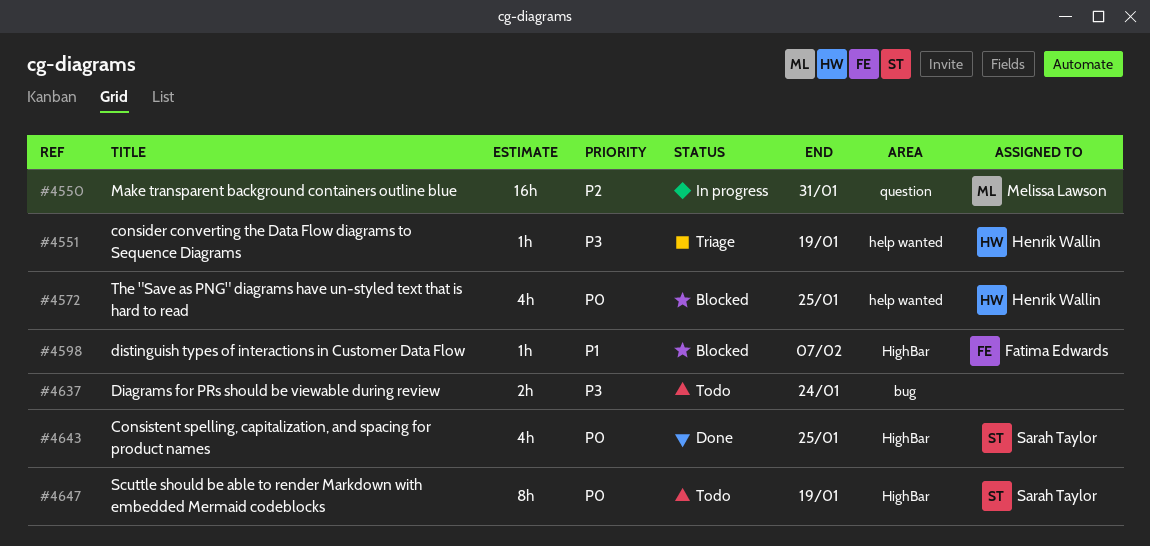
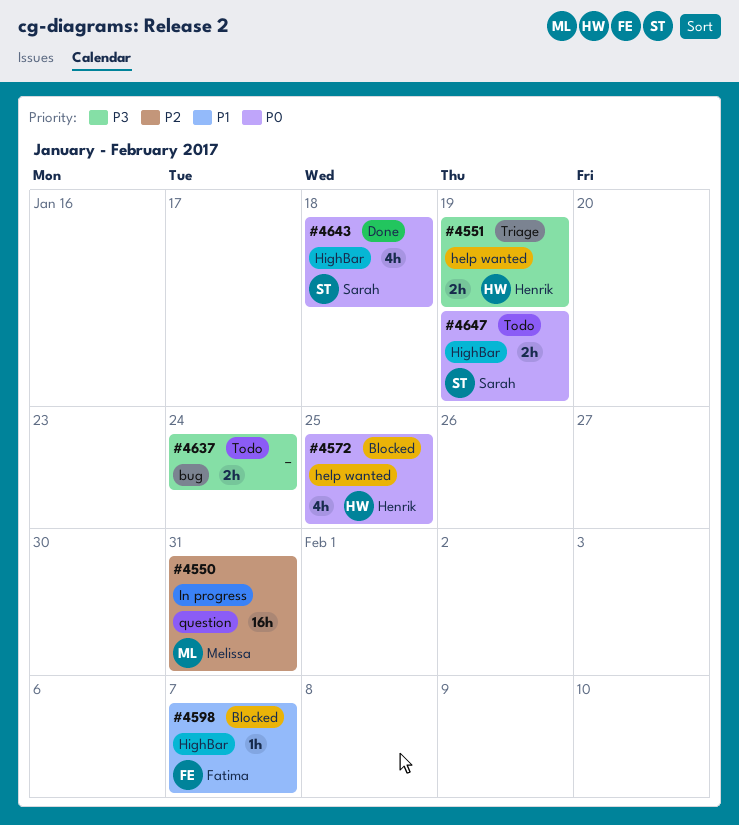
#4551, estimate: 1h -> 2h
#4643, due: Jan 25 -> Jan 18
#4647, estimate: 8h -> 2h

